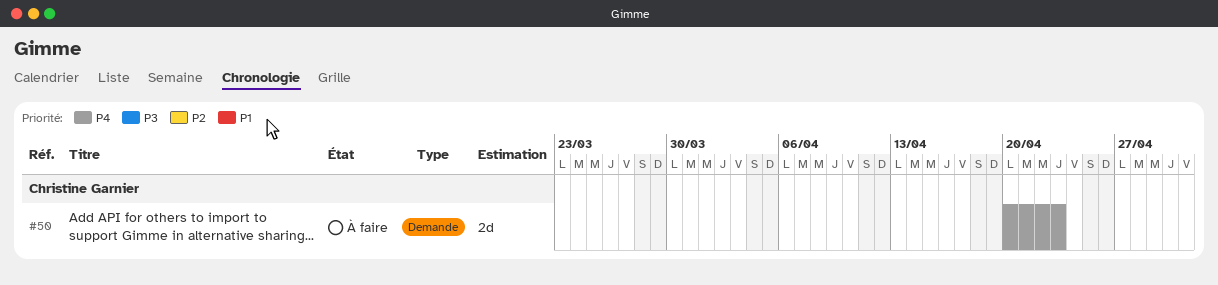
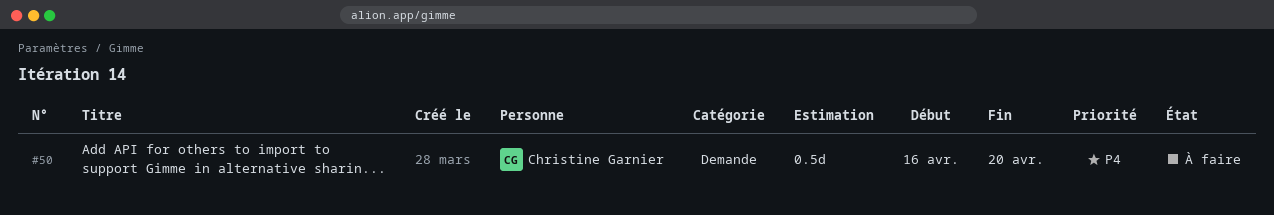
#50, estimate: 2d -> 0.5d
#50, start: Apr 20 -> Apr 16
#50, due: Apr 23 -> Apr 20

